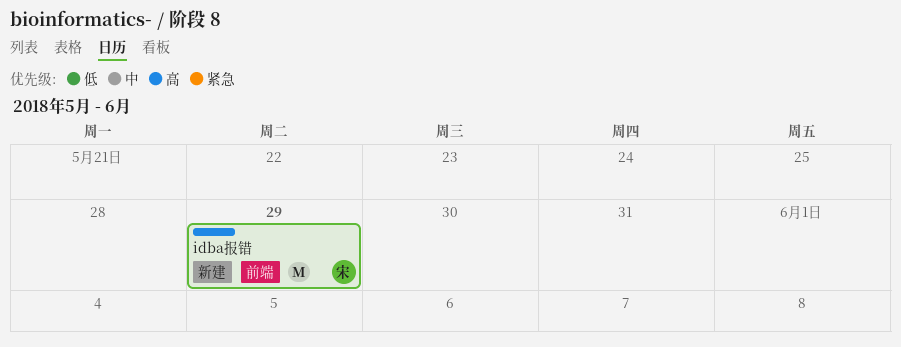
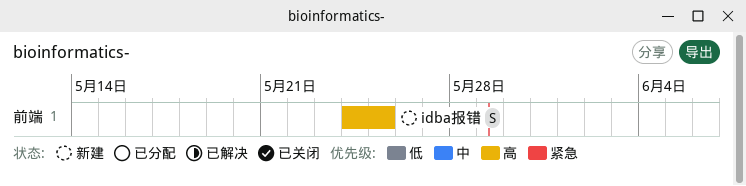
idba报错, estimate: M -> S
idba报错, due: May 29 -> May 25

